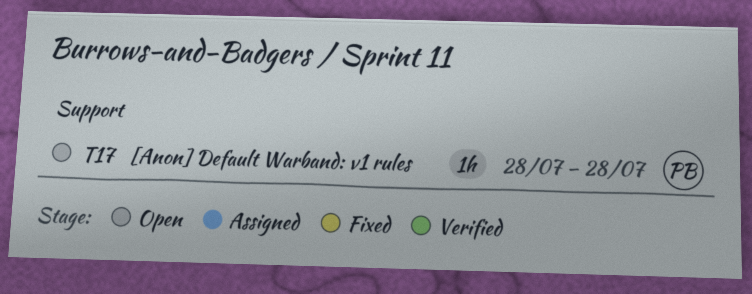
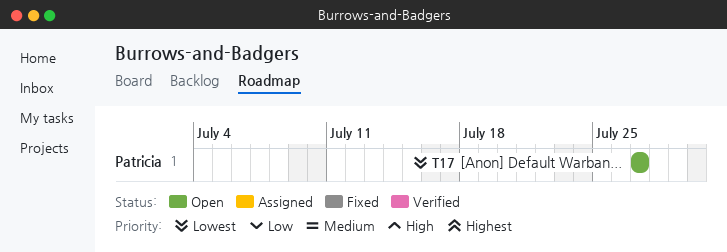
T17, start: Jul 28 -> Jul 27
T17, due: Jul 28 -> Jul 27

